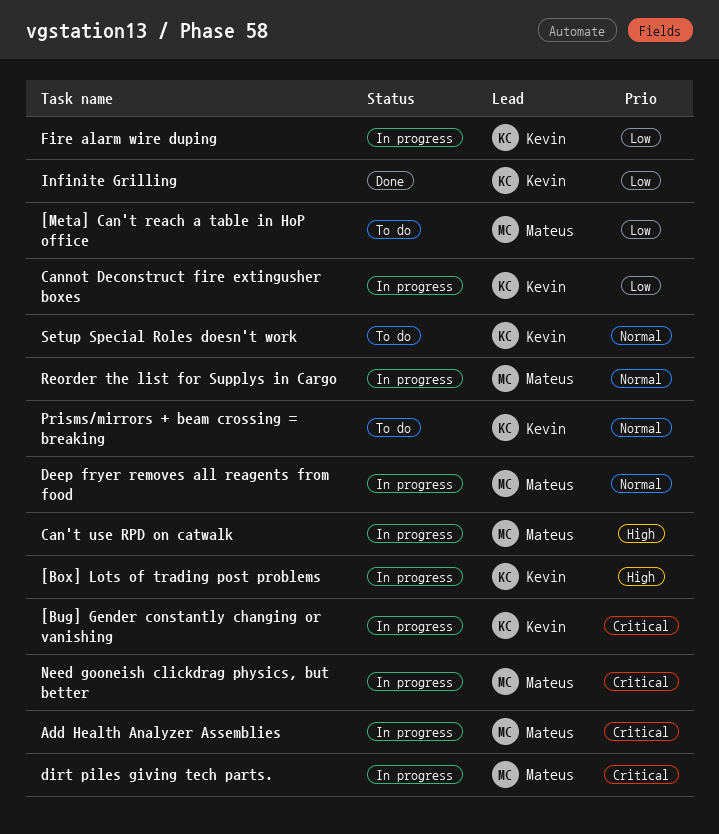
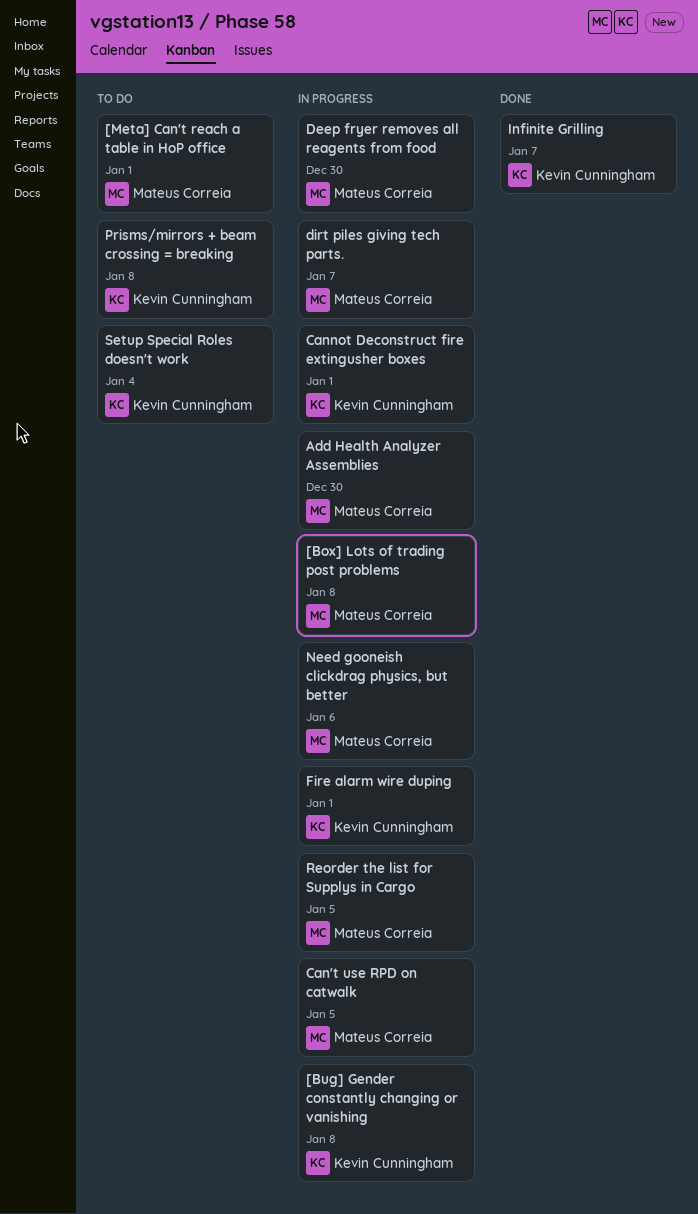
[Box] Lots of trading post problems, owner: Kevin Cunningham -> Mateus Correia

